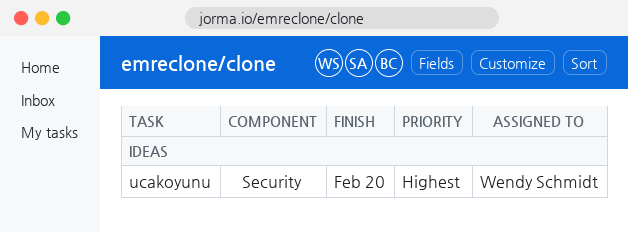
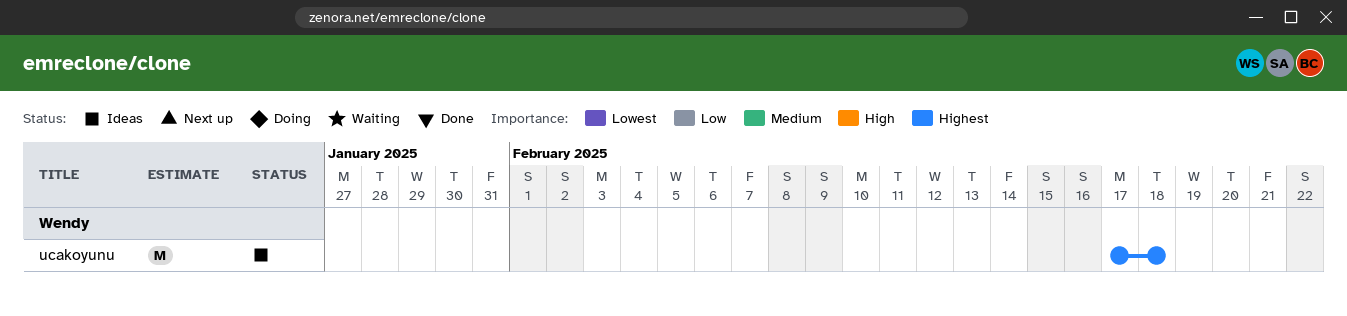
ucakoyunu, due: Feb 20 -> Feb 18

